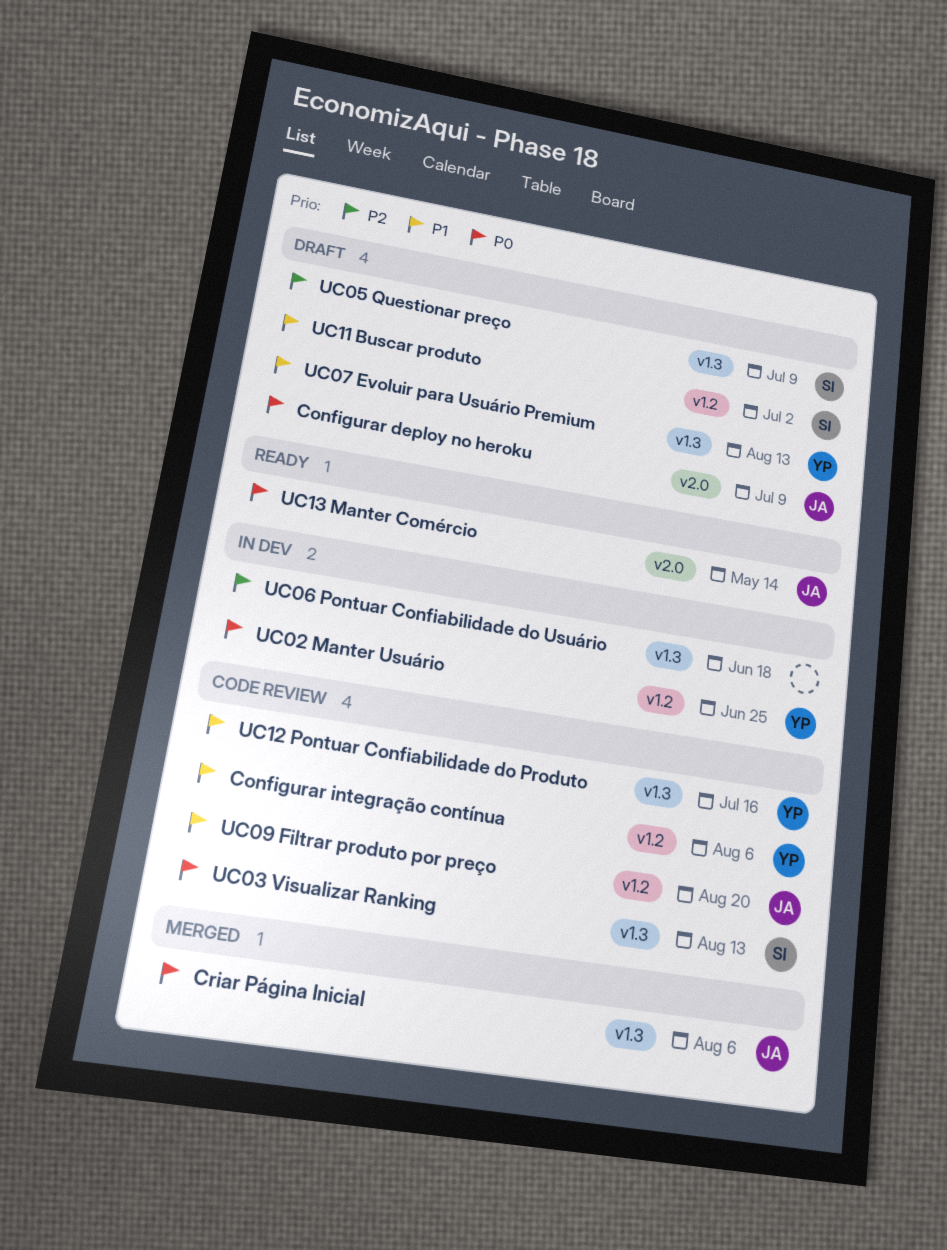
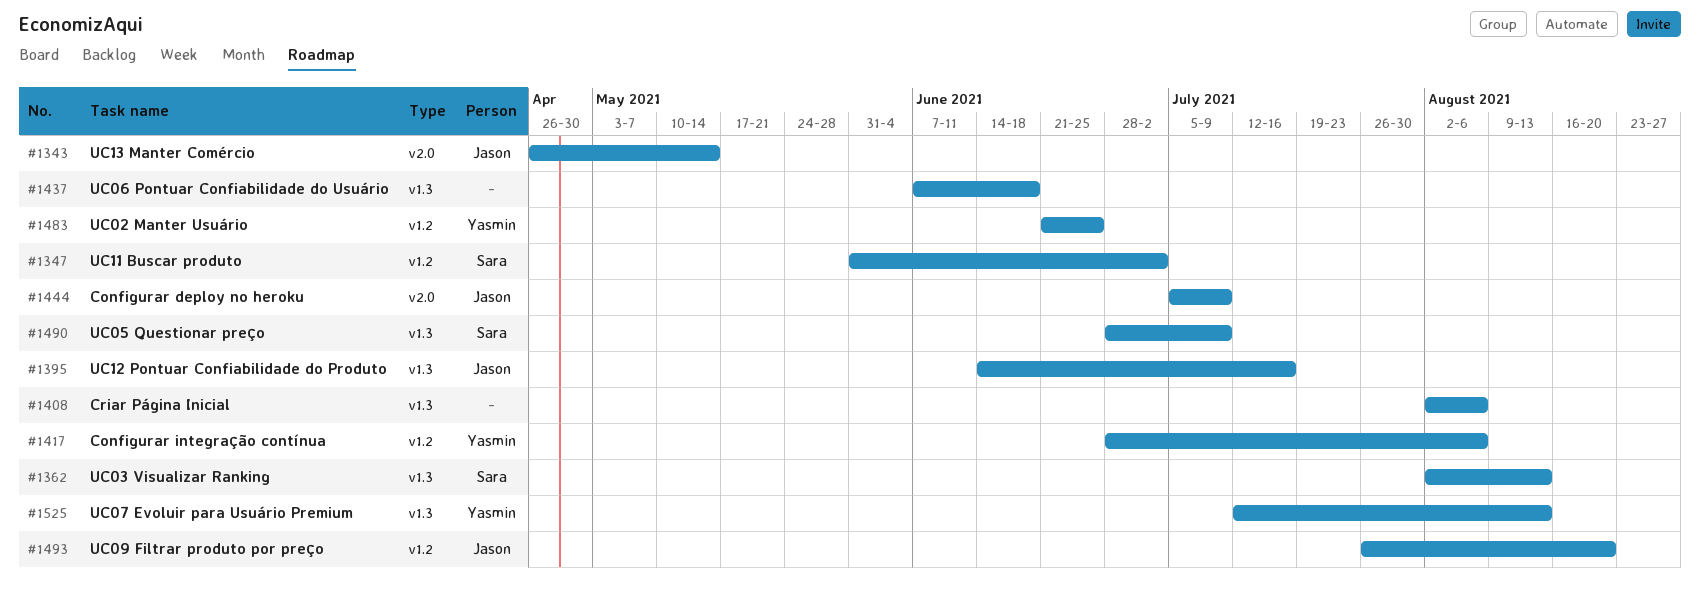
Criar Página Inicial, owner: Jason -> none
UC12 Pontuar Confiabilidade do Produto, owner: Yasmin -> Jason

